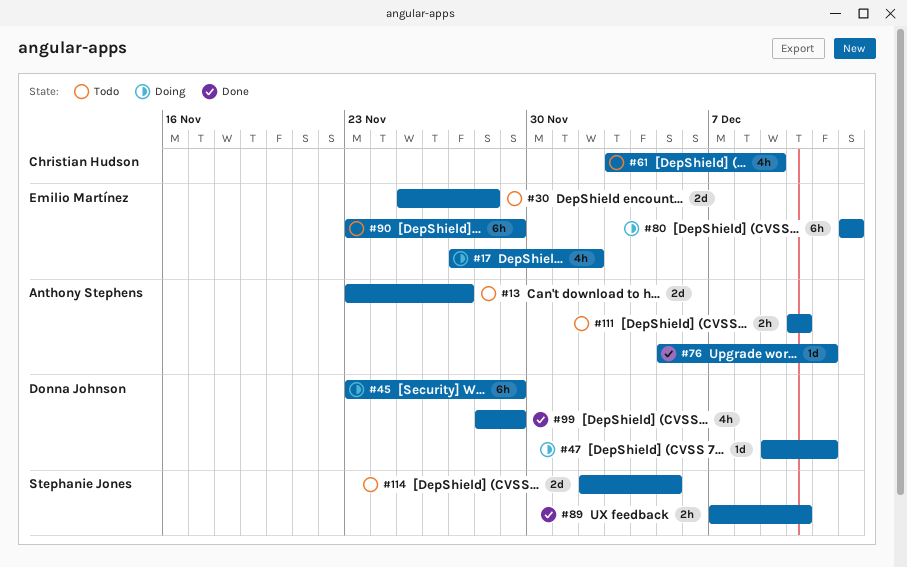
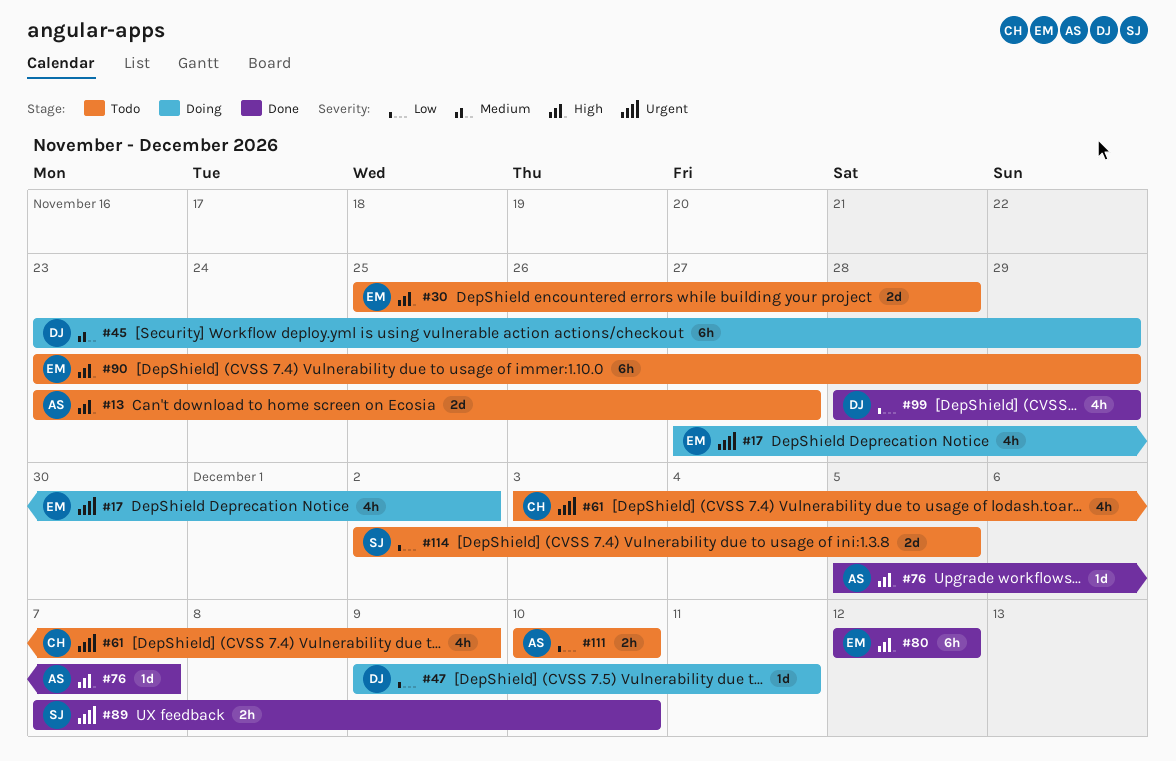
#76, due: Dec 11 -> Dec 7
#80, status: Doing -> Done

